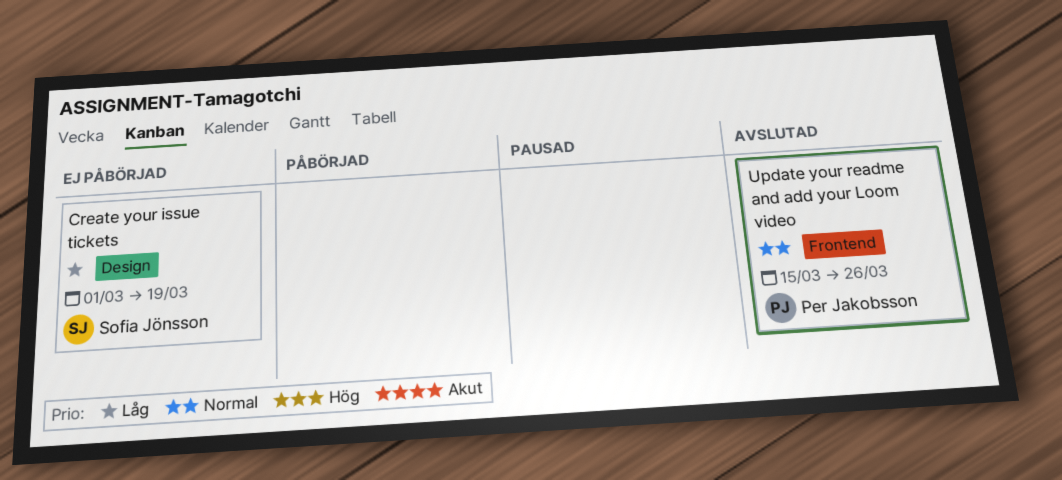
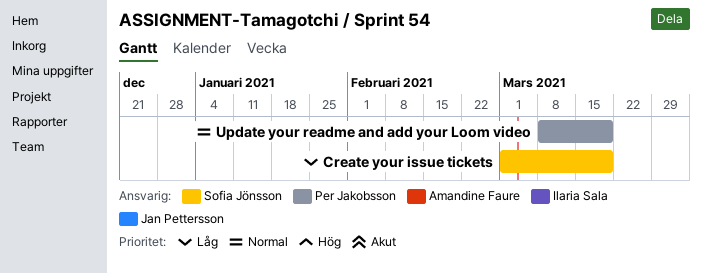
Update your readme and add your Loom video, start: Mar 15 -> Mar 8
Update your readme and add your Loom video, due: Mar 26 -> Mar 19

